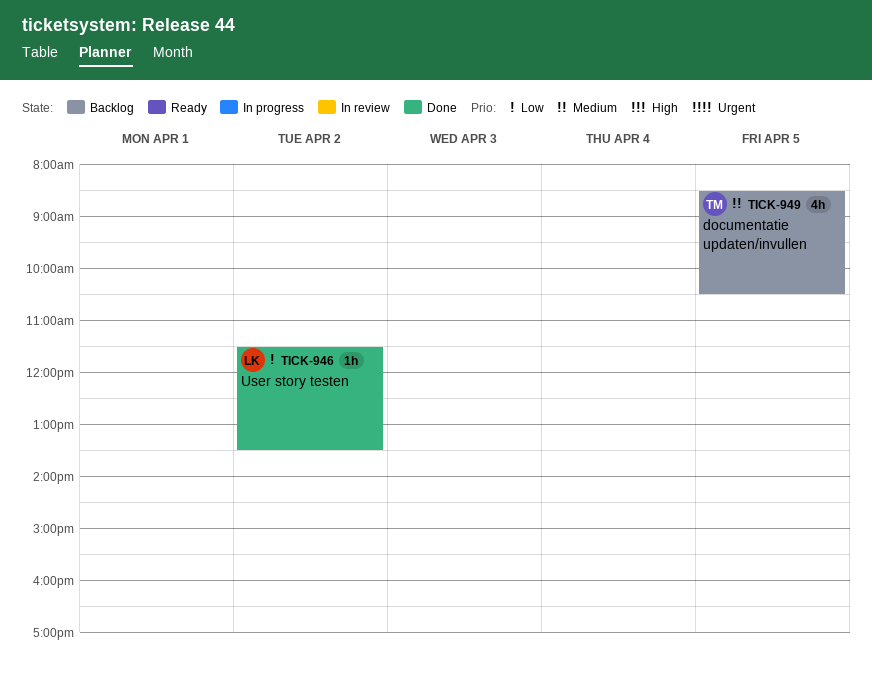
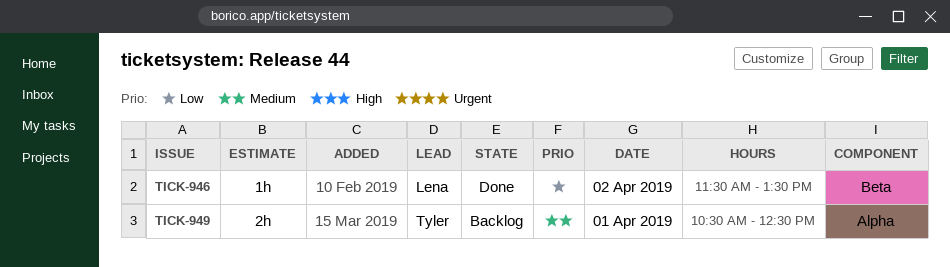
TICK-949, estimate: 4h -> 2h
TICK-949, day: Apr 5 -> Apr 1
TICK-949, begins: 08:30 -> 10:30
TICK-949, ends: 10:30 -> 12:30

